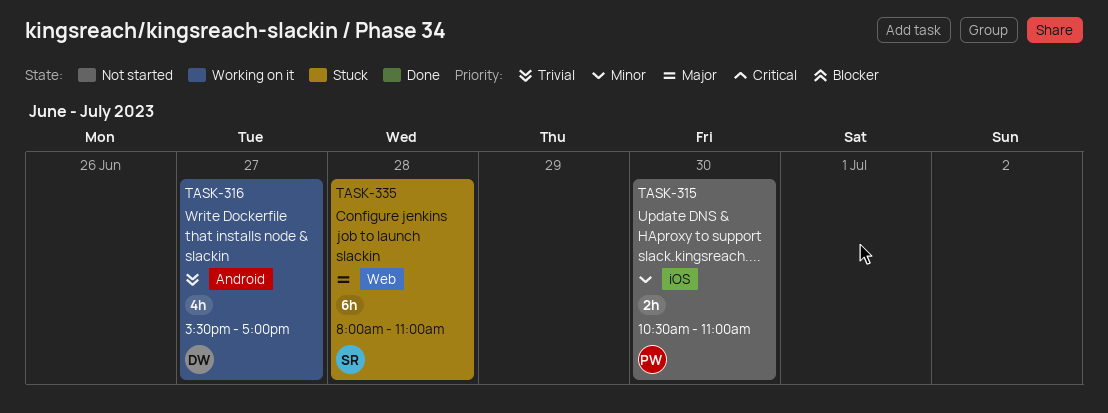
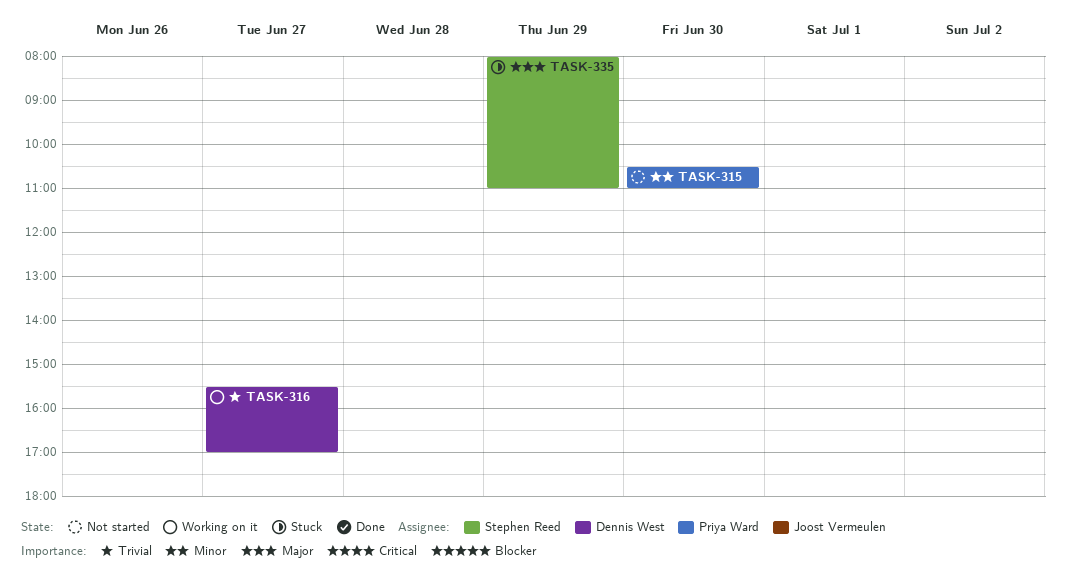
TASK-335, day: Jun 28 -> Jun 29

